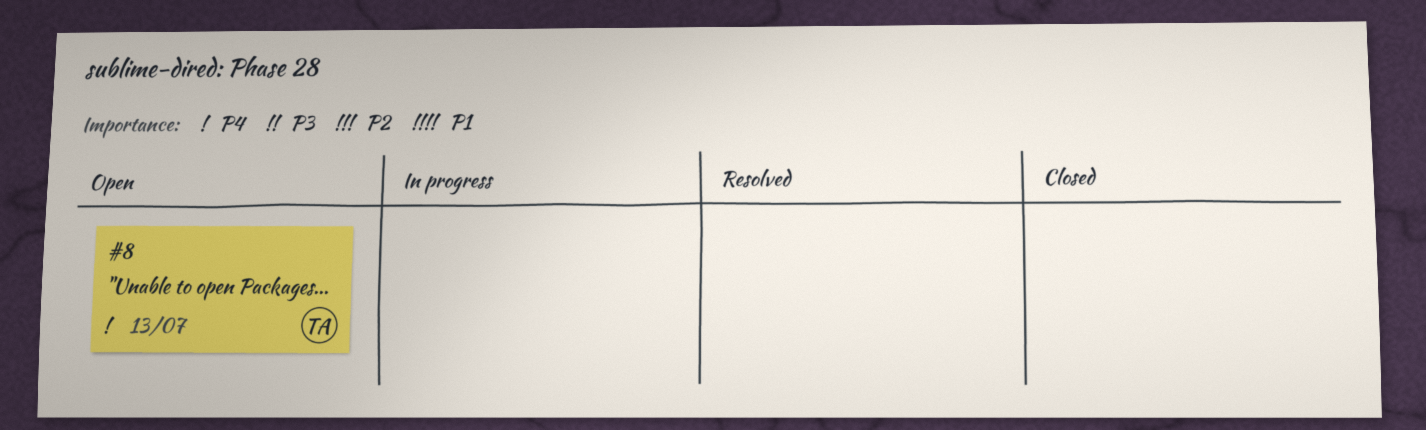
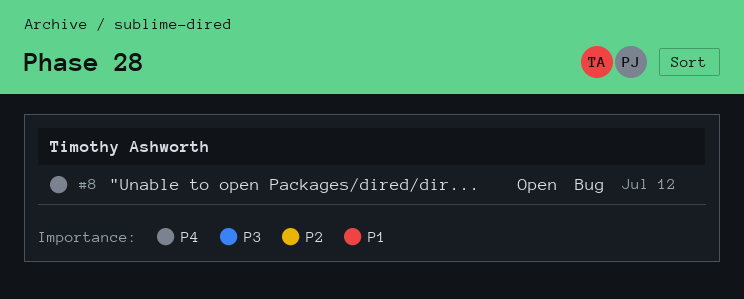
#8, due: Jul 13 -> Jul 12

